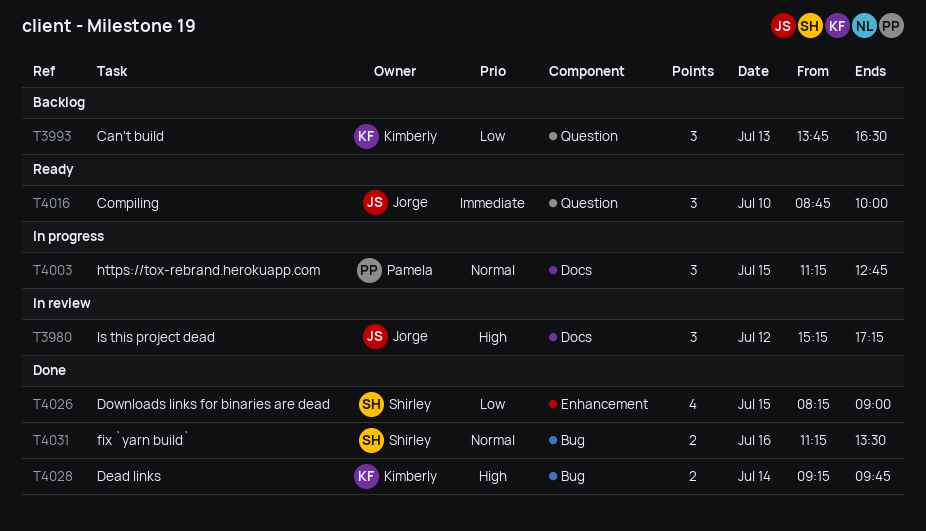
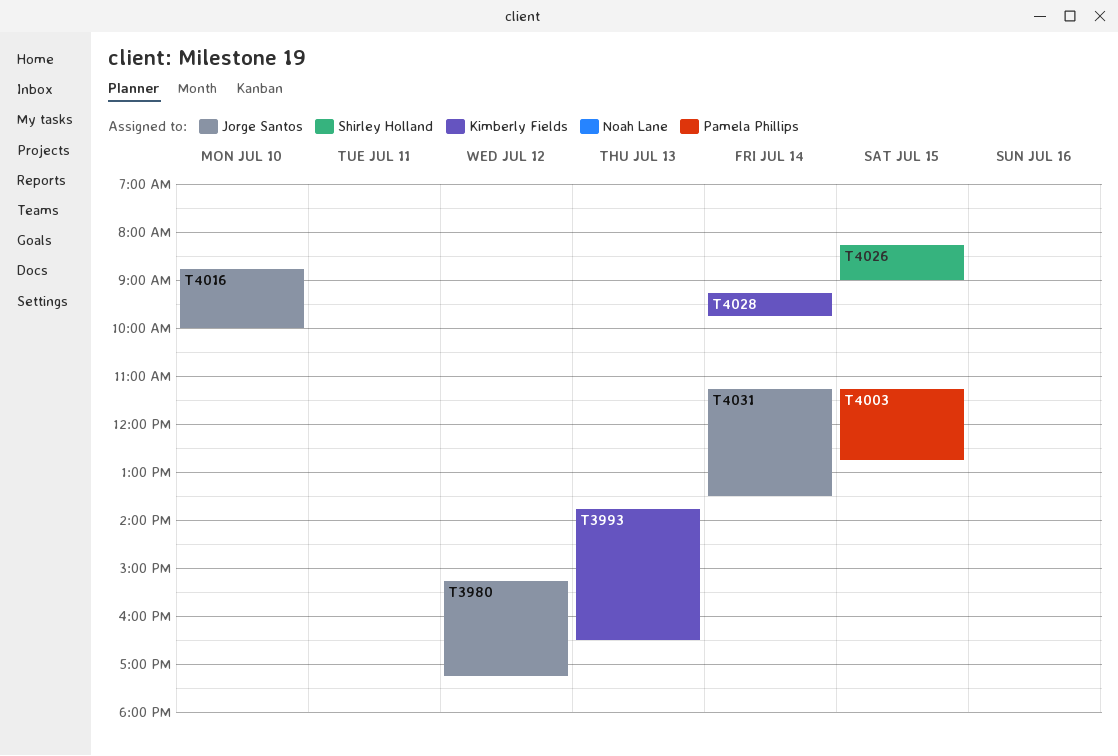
T4031, owner: Shirley Holland -> Jorge Santos
T4031, day: Jul 16 -> Jul 14

